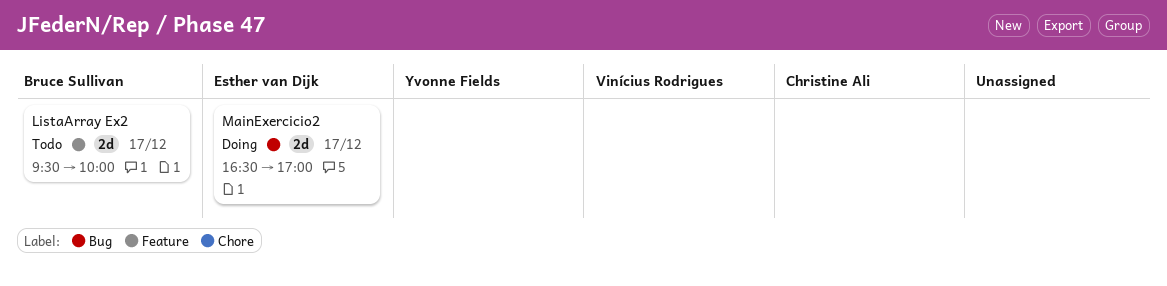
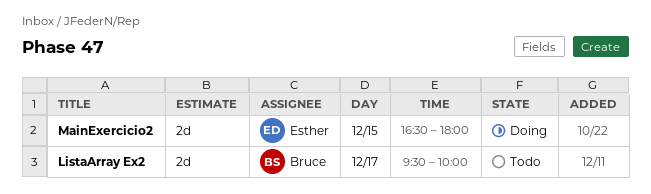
MainExercicio2, day: Dec 17 -> Dec 15
MainExercicio2, ends: 17:00 -> 18:00

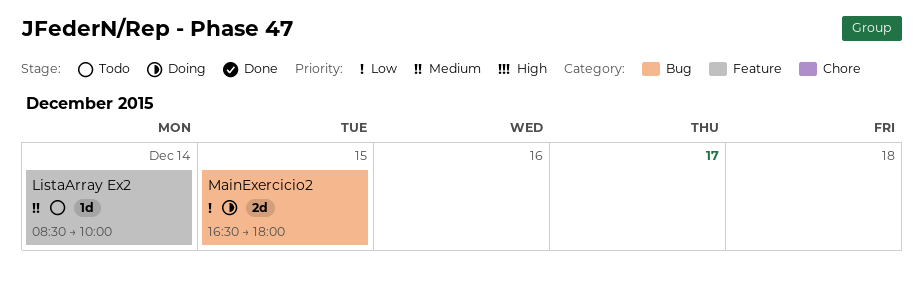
ListaArray Ex2, estimate: 2d -> 1d
ListaArray Ex2, day: Dec 17 -> Dec 14
ListaArray Ex2, begins: 09:30 -> 08:30

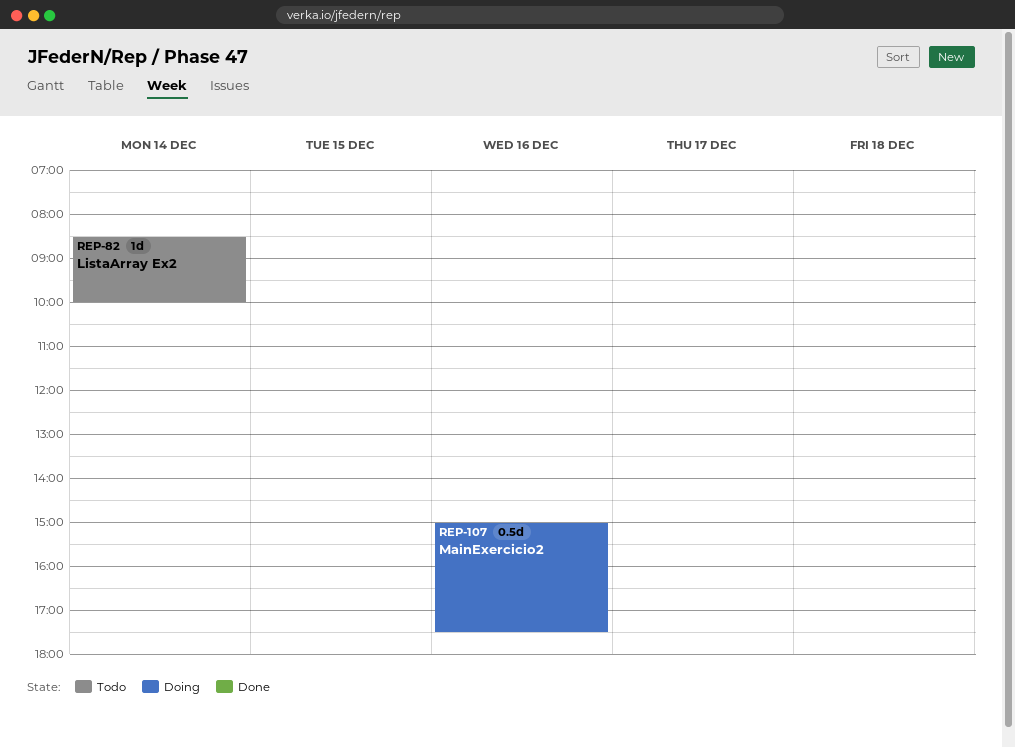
MainExercicio2, estimate: 2d -> 0.5d
MainExercicio2, day: Dec 15 -> Dec 16
MainExercicio2, begins: 16:30 -> 15:00
MainExercicio2, ends: 18:00 -> 17:30

